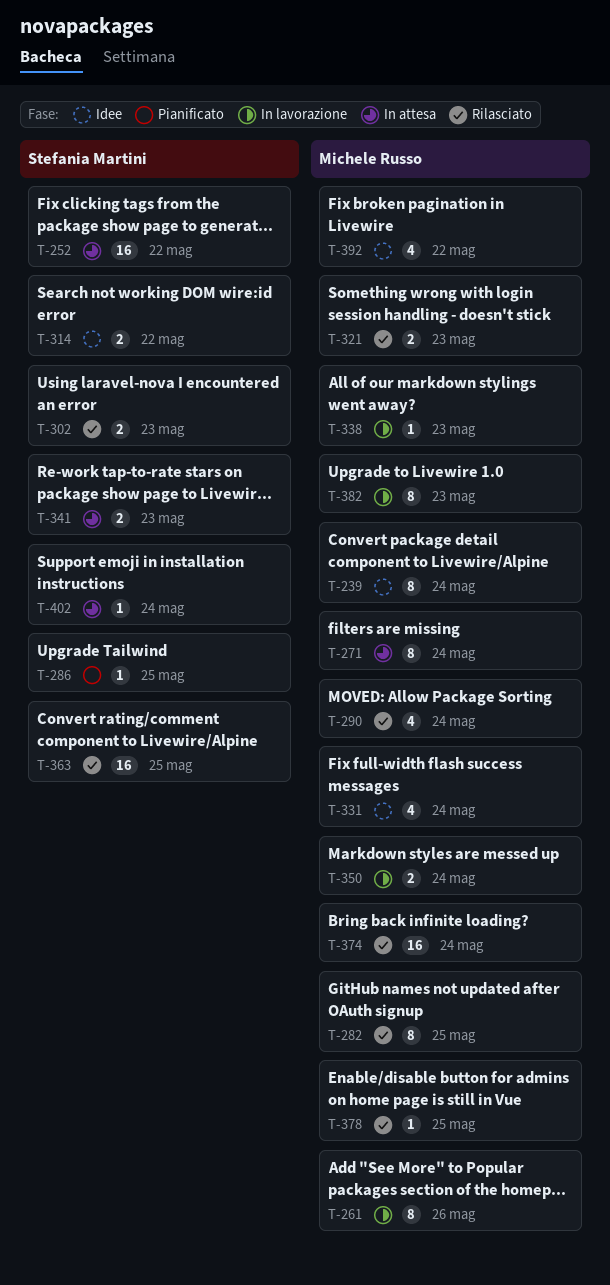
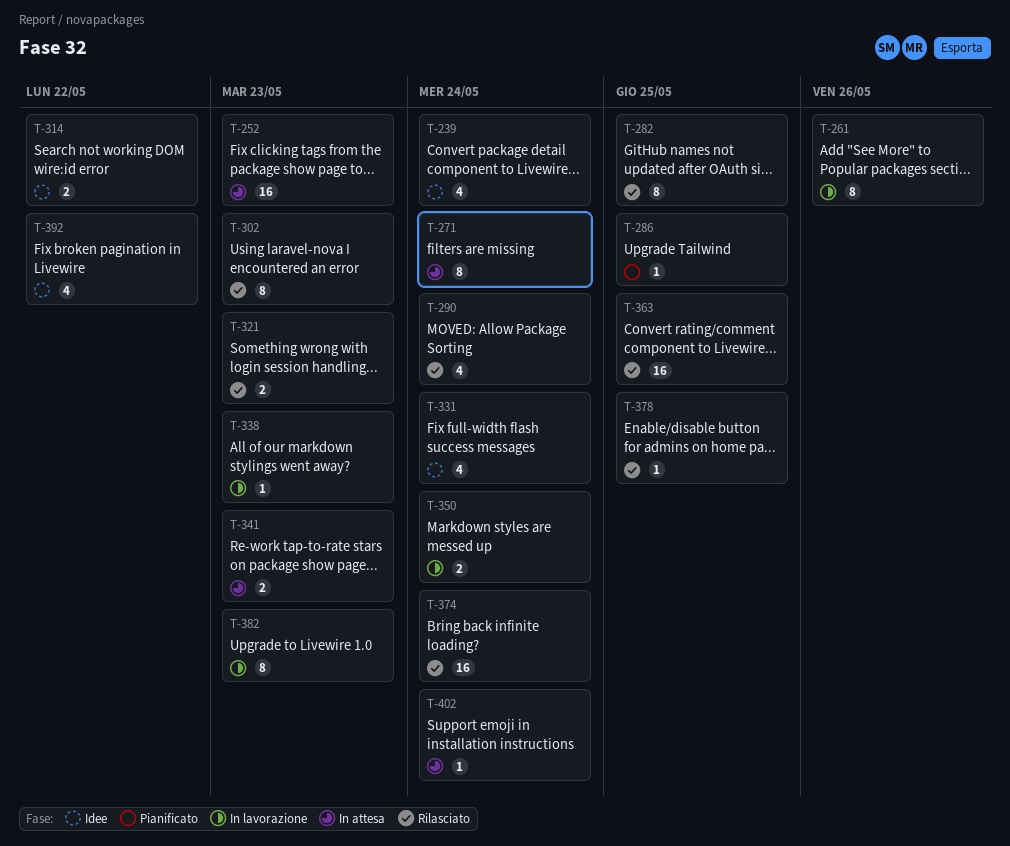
T-239, estimate: 8 -> 4
T-252, due: May 22 -> May 23
T-302, estimate: 2 -> 8

